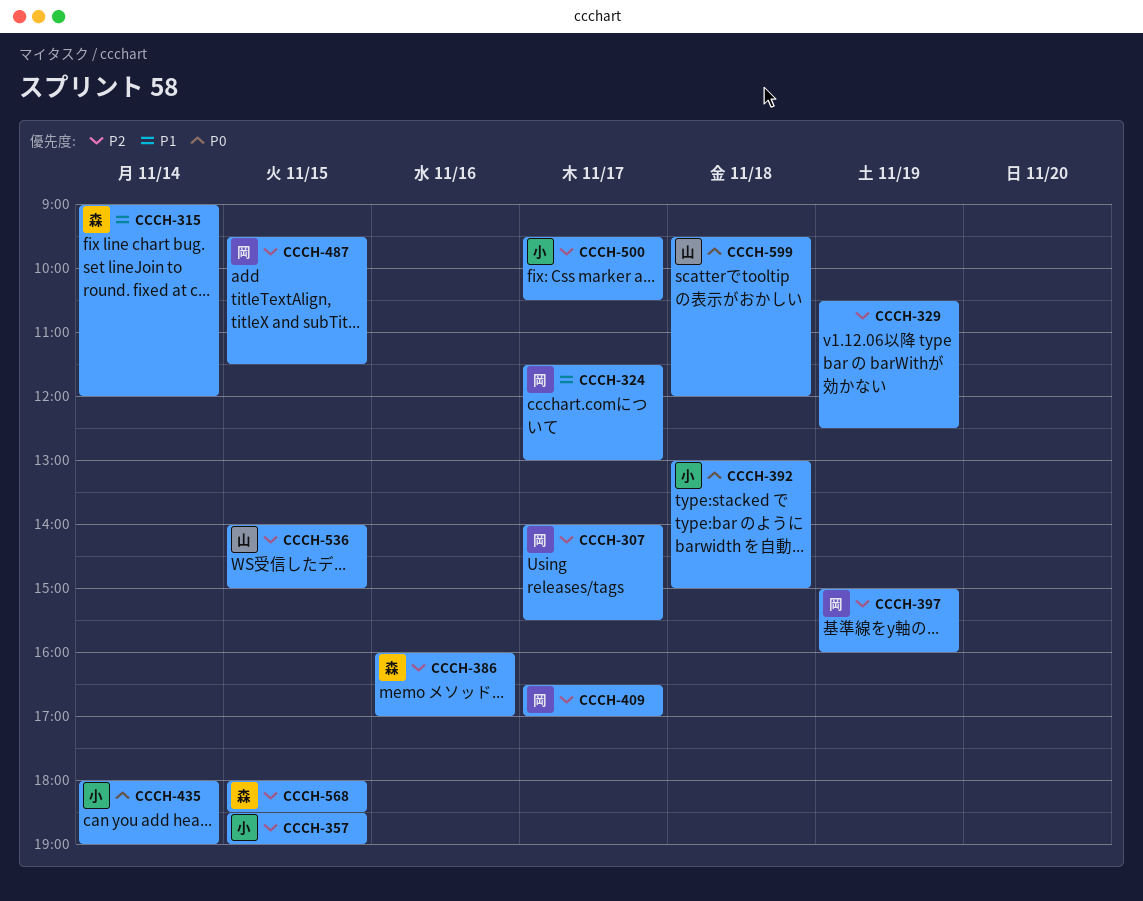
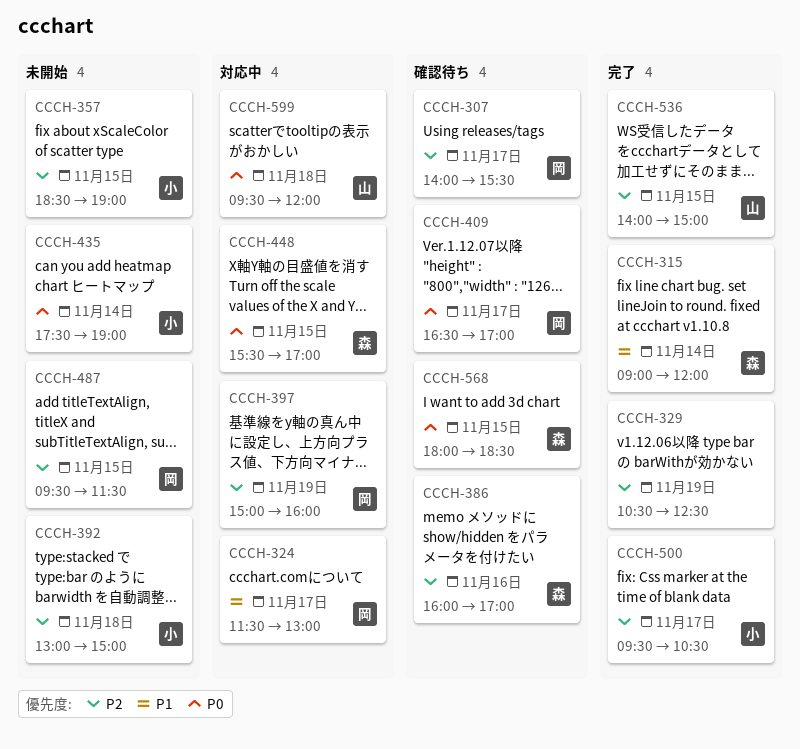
CCCH-392, priority: P0 -> P2
CCCH-409, priority: P2 -> P0
CCCH-435, begins: 18:00 -> 17:30
CCCH-448: none -> present
CCCH-568, priority: P2 -> P0

